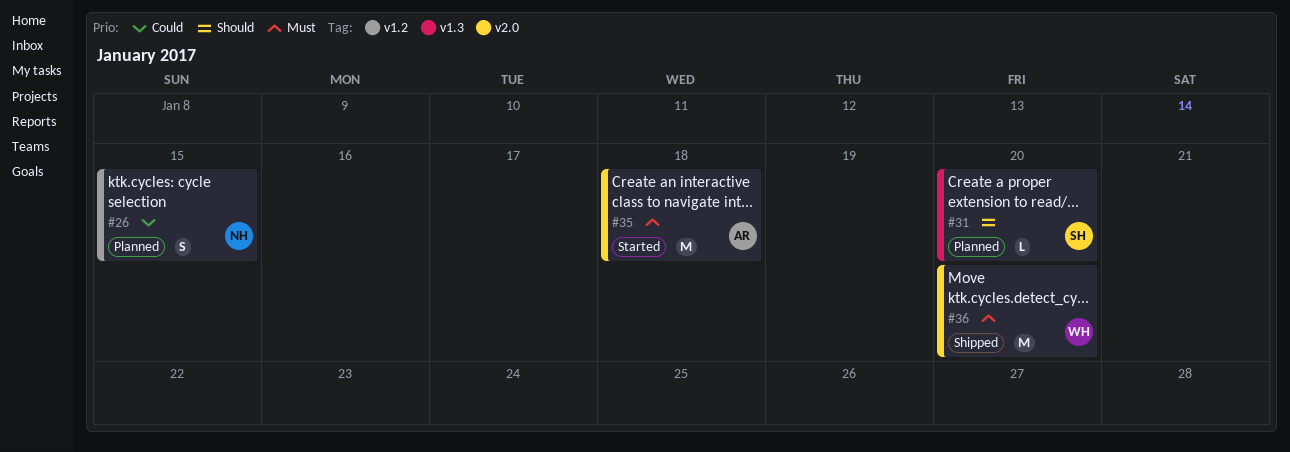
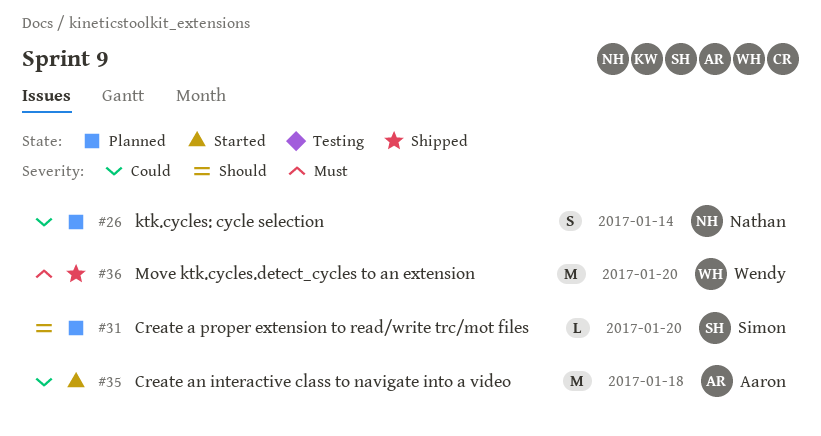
#26, due: Jan 15 -> Jan 14
#35, priority: Must -> Could

